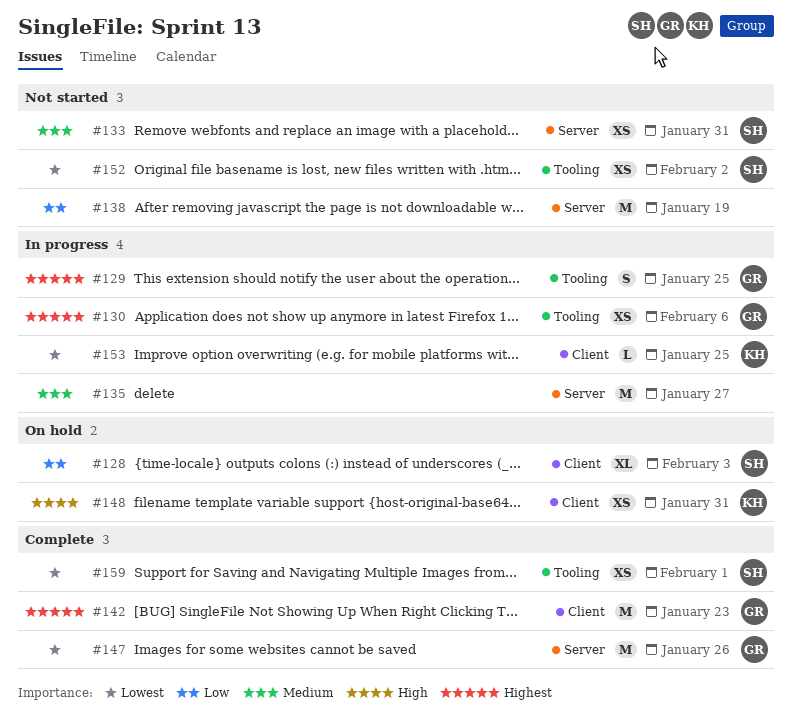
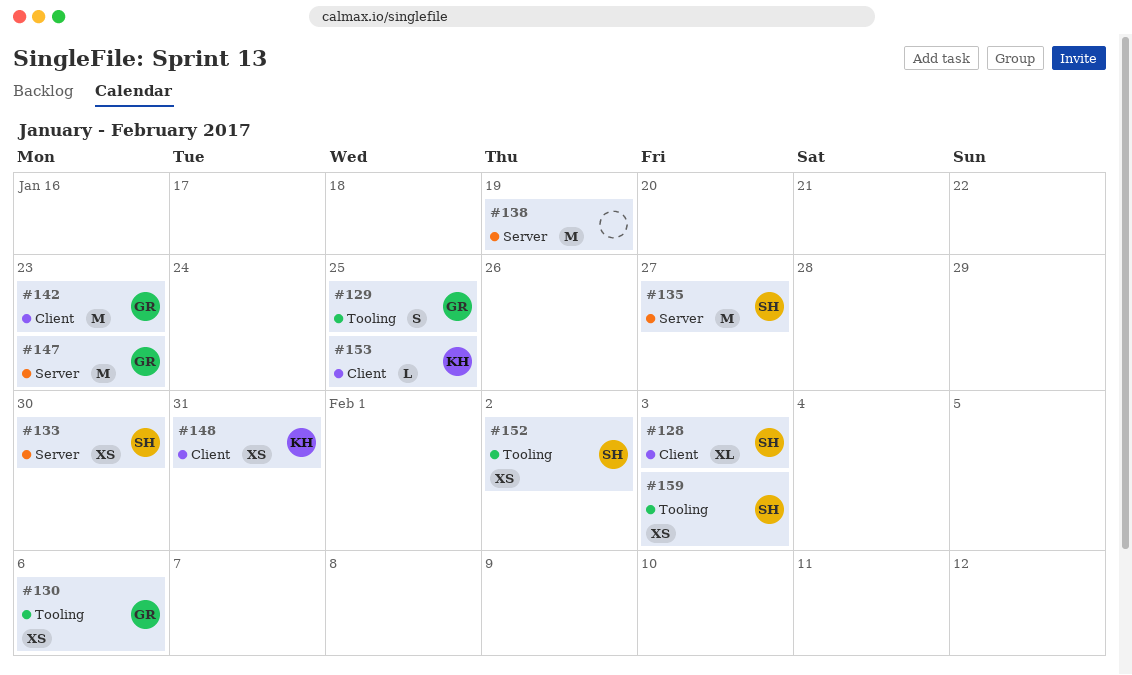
#133, due: Jan 31 -> Jan 30
#135, owner: none -> SH
#147, due: Jan 26 -> Jan 23
#159, due: Feb 1 -> Feb 3

